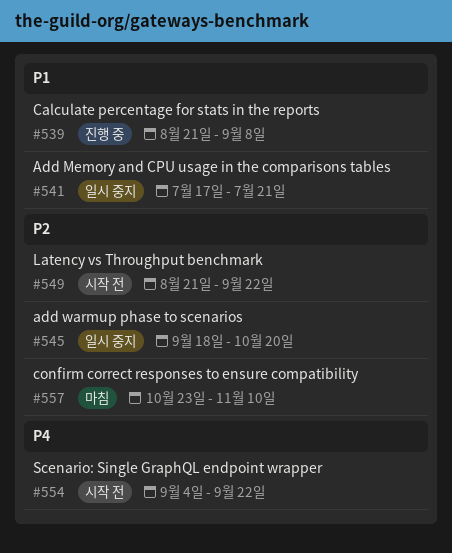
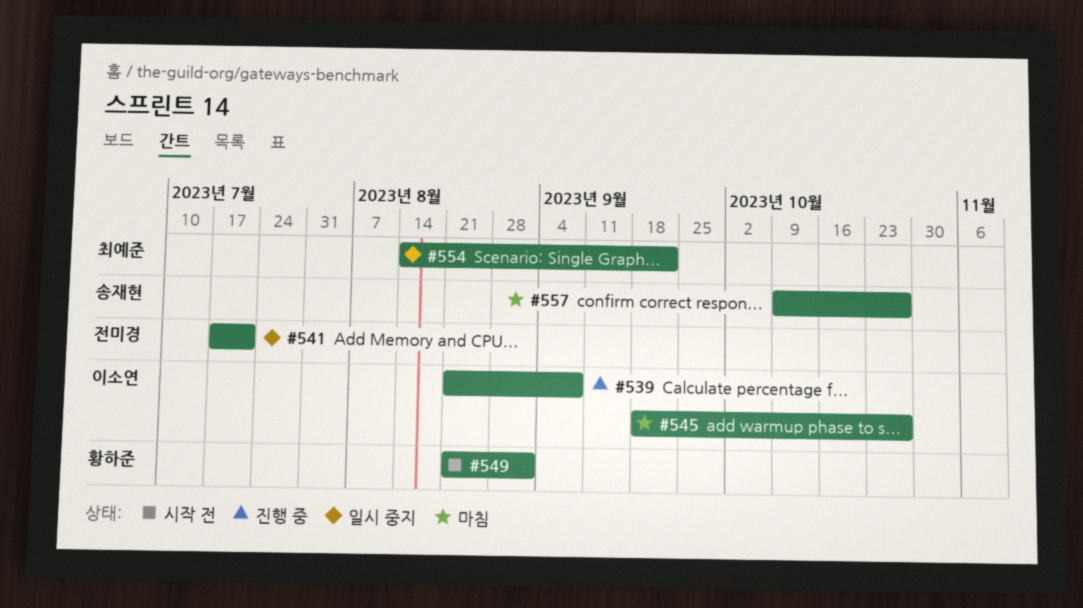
#545, status: 일시 중지 -> 마침
#545, due: Oct 20 -> Oct 27
#549, due: Sep 22 -> Sep 1
#554, status: 시작 전 -> 일시 중지
#554, start: Sep 4 -> Aug 14
#557, start: Oct 23 -> Oct 9
#557, due: Nov 10 -> Oct 27

